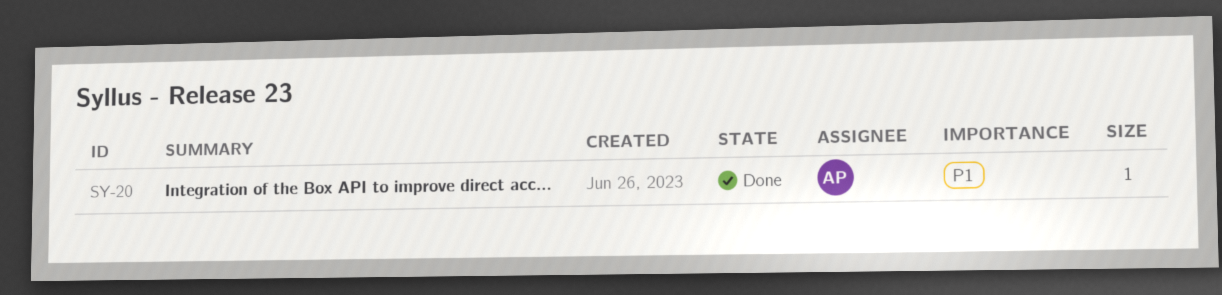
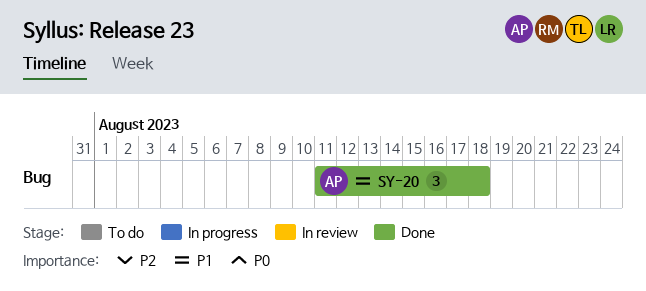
SY-20, estimate: 1 -> 3

